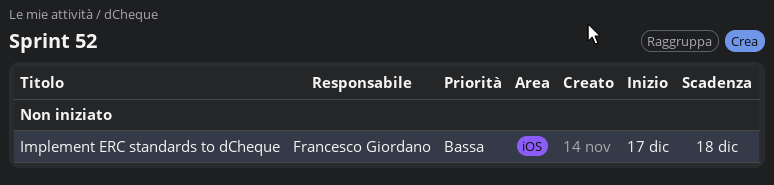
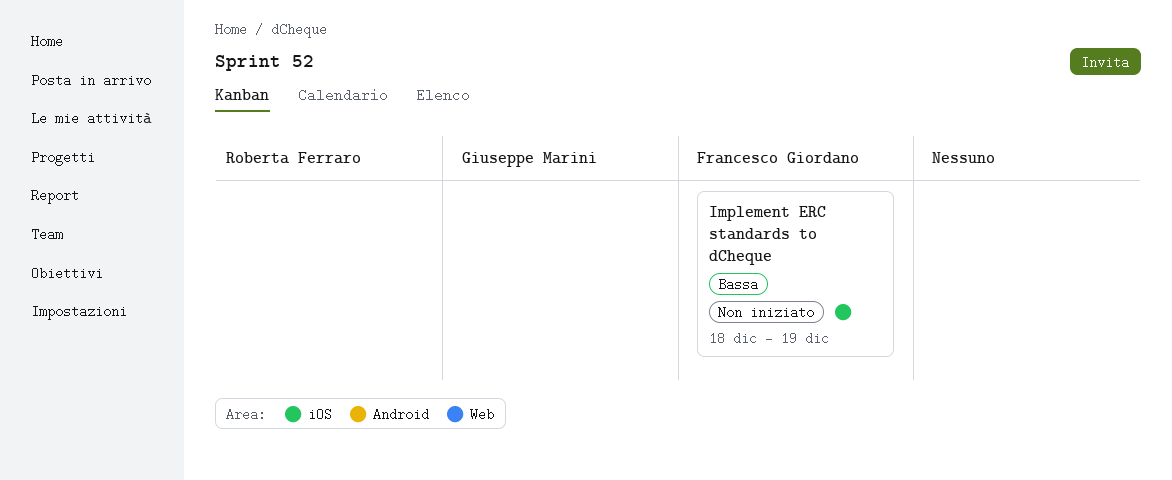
Implement ERC standards to dCheque, start: Dec 17 -> Dec 18
Implement ERC standards to dCheque, due: Dec 18 -> Dec 19

